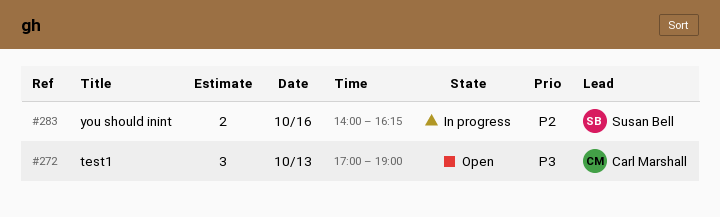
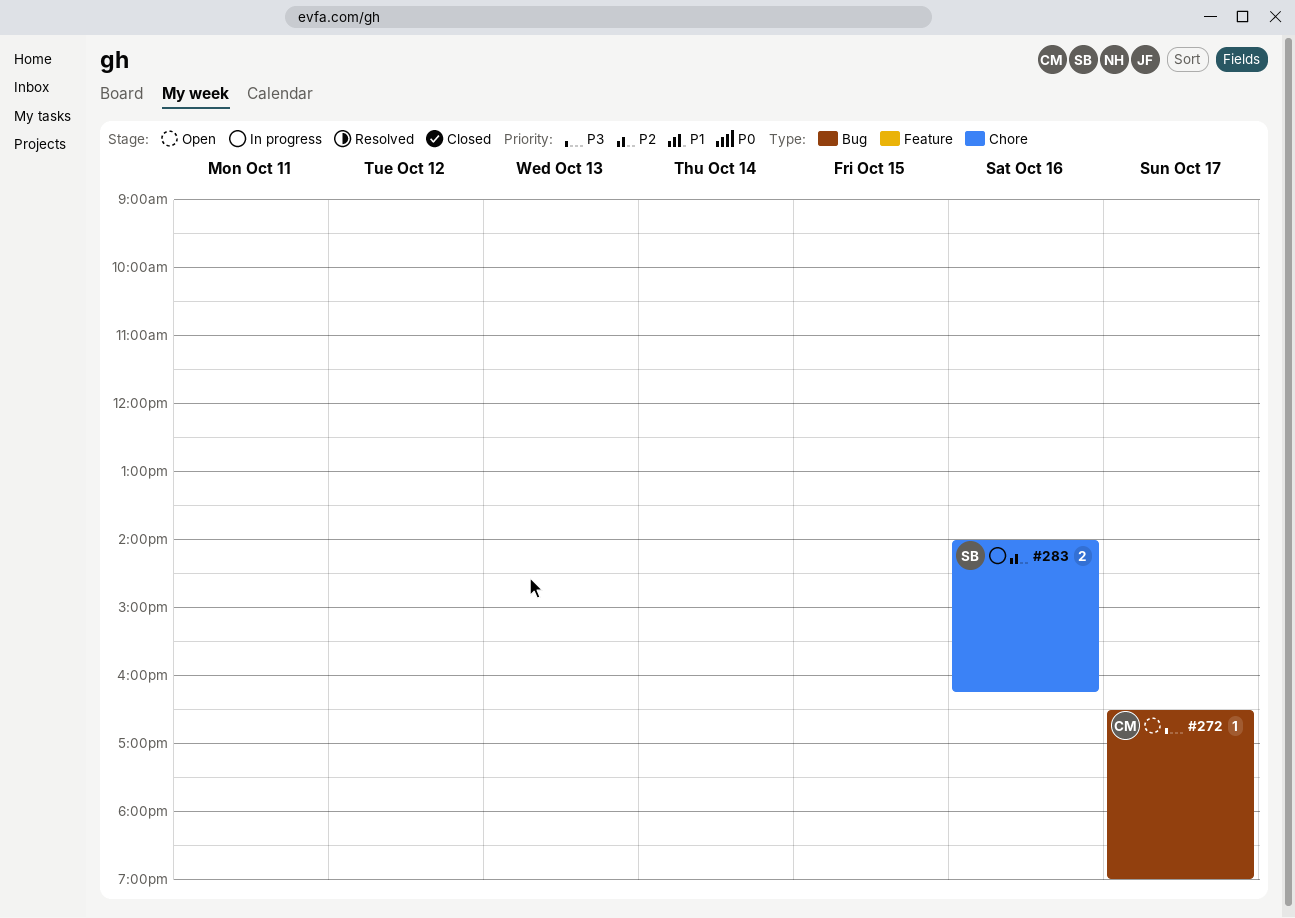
#272, estimate: 3 -> 1
#272, day: Oct 13 -> Oct 17
#272, begins: 17:00 -> 16:30

